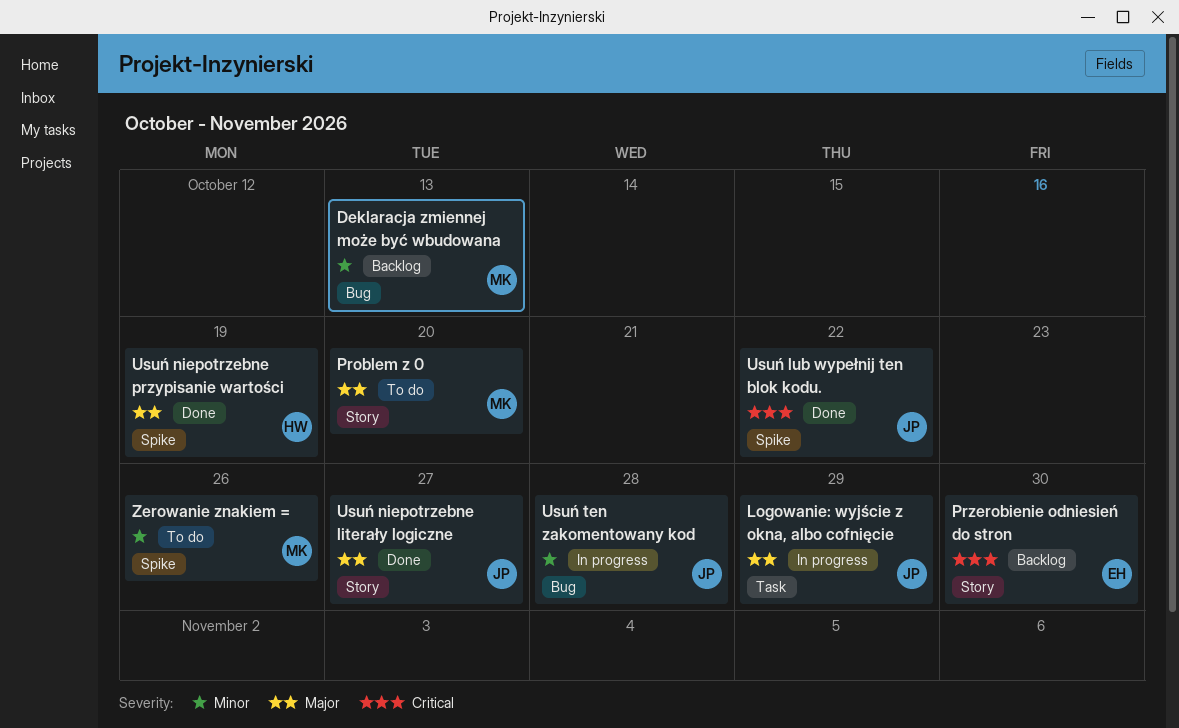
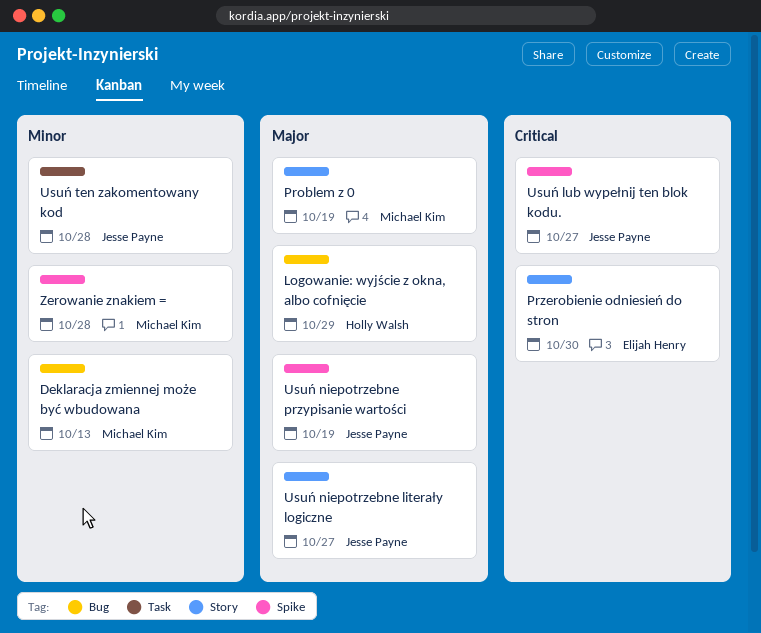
Logowanie: wyjście z okna, albo cofnięcie, owner: Jesse Payne -> Holly Walsh
Logowanie: wyjście z okna, albo cofnięcie, label: Task -> Bug
Problem z 0, due: Oct 20 -> Oct 19
Usuń lub wypełnij ten blok kodu., due: Oct 22 -> Oct 27
Usuń niepotrzebne przypisanie wartości, owner: Holly Walsh -> Jesse Payne
Usuń ten zakomentowany kod, label: Bug -> Task
Zerowanie znakiem =, due: Oct 26 -> Oct 28

